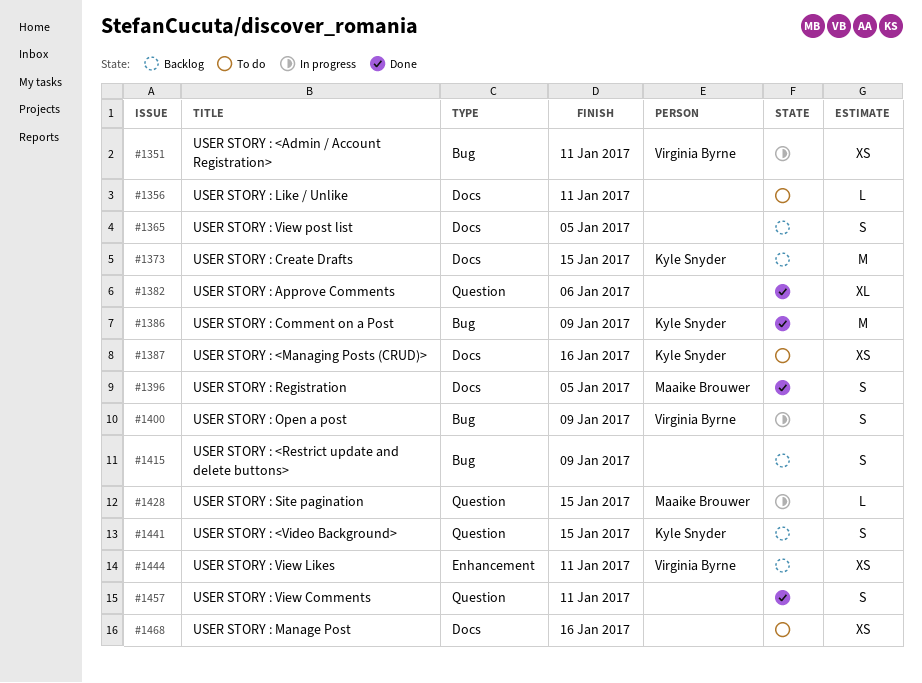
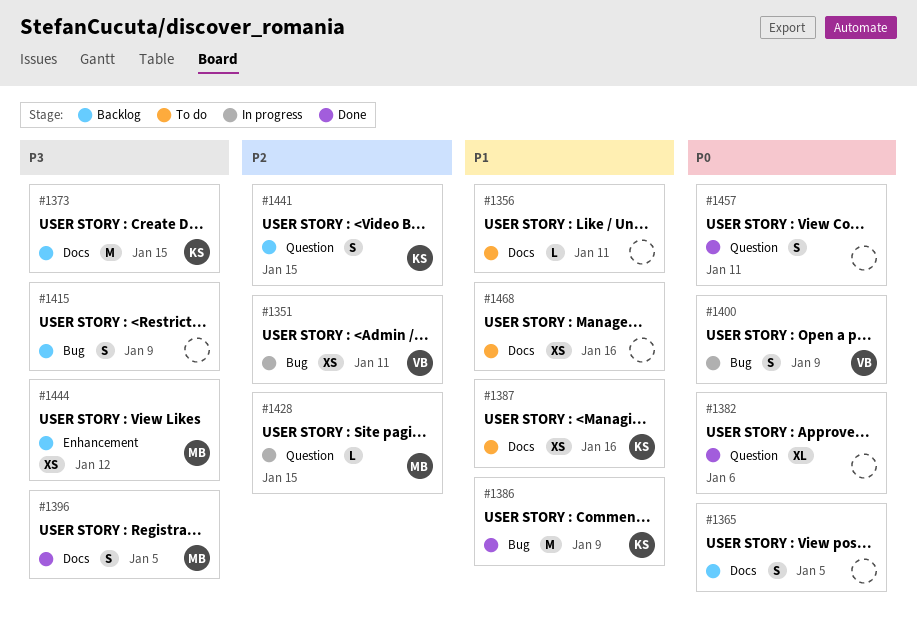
#1444, owner: Virginia Byrne -> Maaike Brouwer
#1444, due: Jan 11 -> Jan 12

